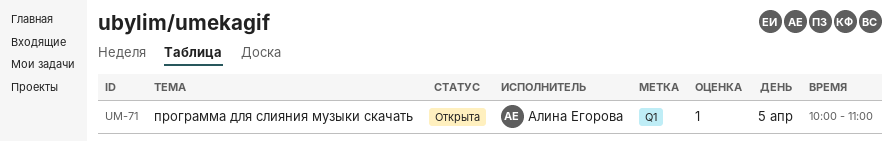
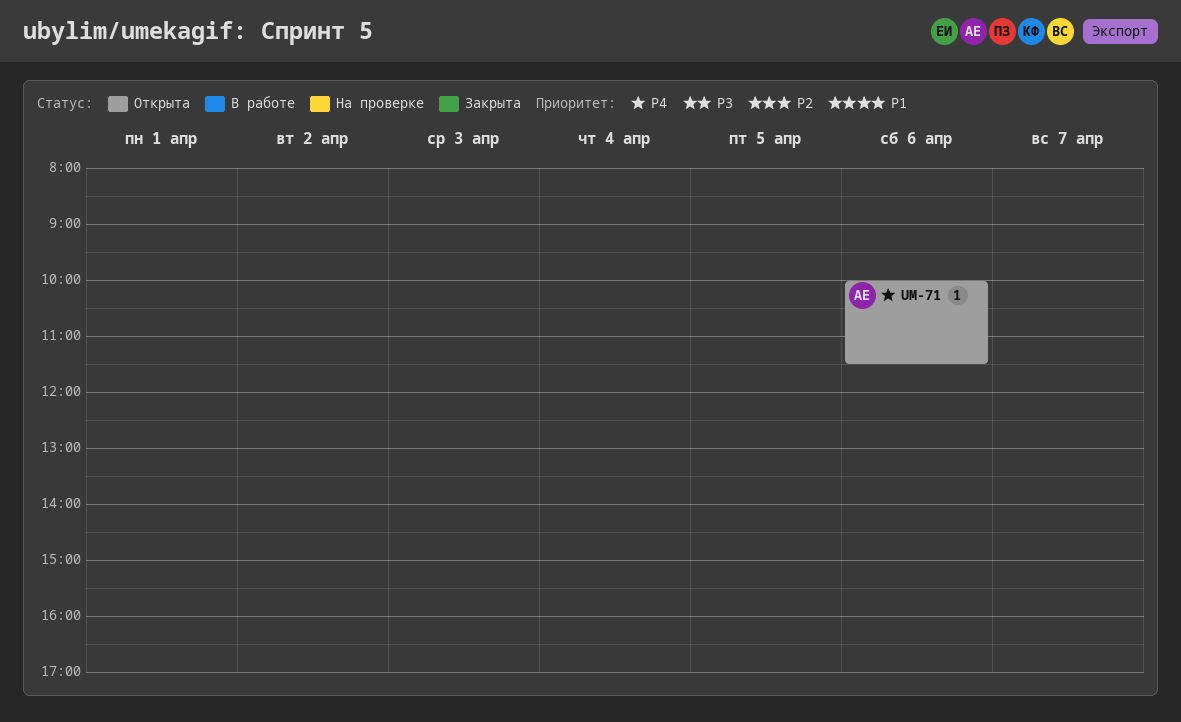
UM-71, day: Apr 5 -> Apr 6
UM-71, ends: 11:00 -> 11:30

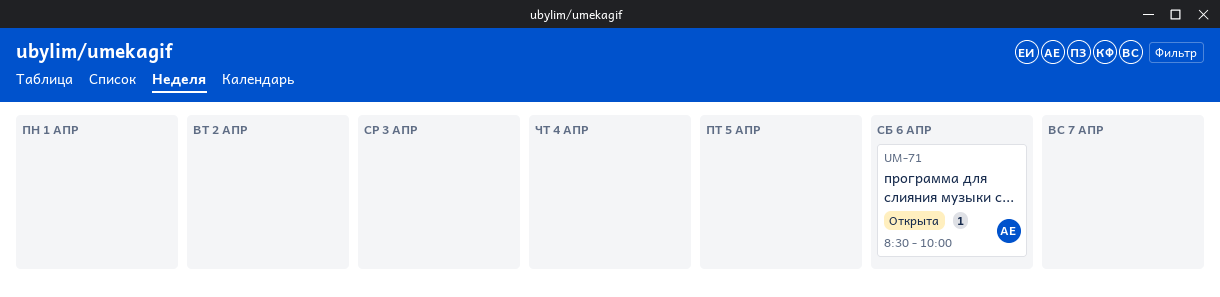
UM-71, begins: 10:00 -> 08:30
UM-71, ends: 11:30 -> 10:00

